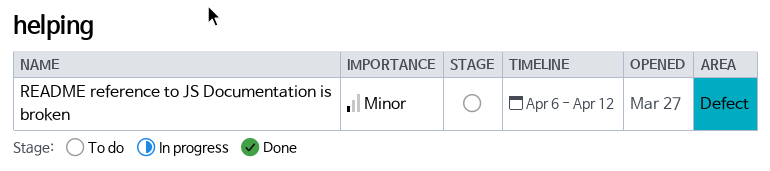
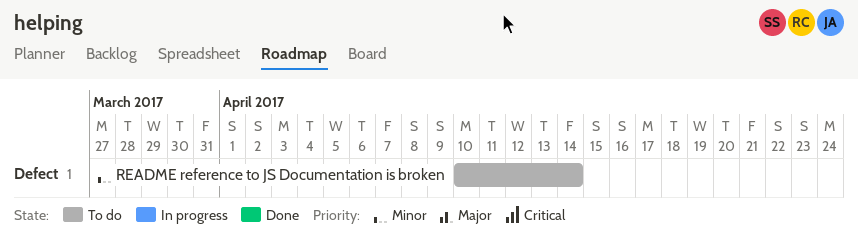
README reference to JS Documentation is broken, start: Apr 6 -> Apr 10
README reference to JS Documentation is broken, due: Apr 12 -> Apr 14

